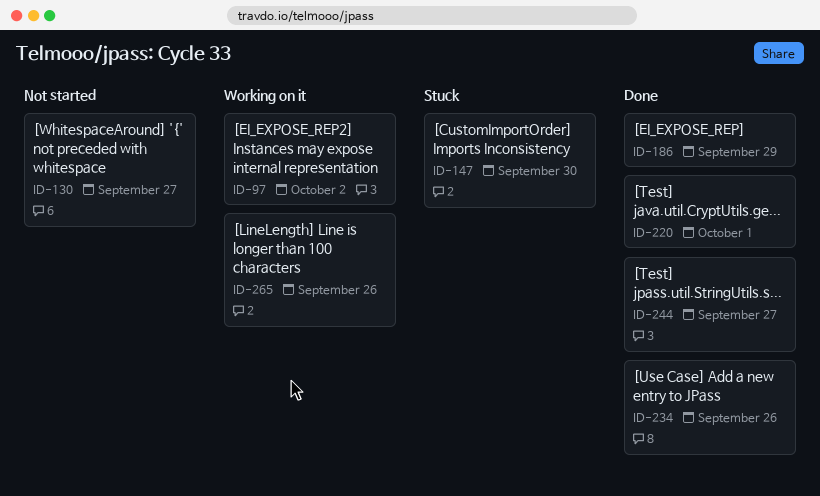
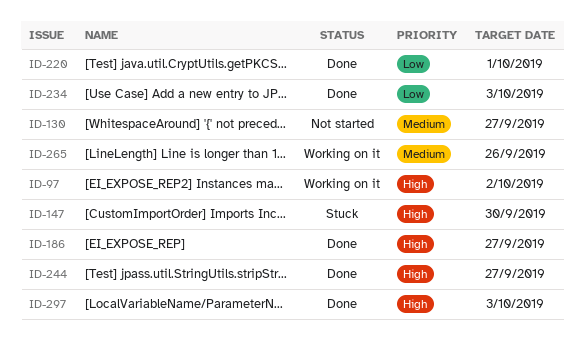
ID-186, due: Sep 29 -> Sep 27
ID-234, due: Sep 26 -> Oct 3
ID-297: none -> present

